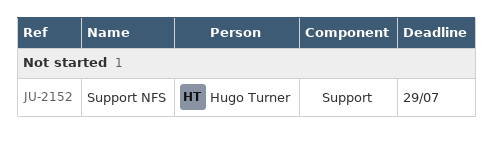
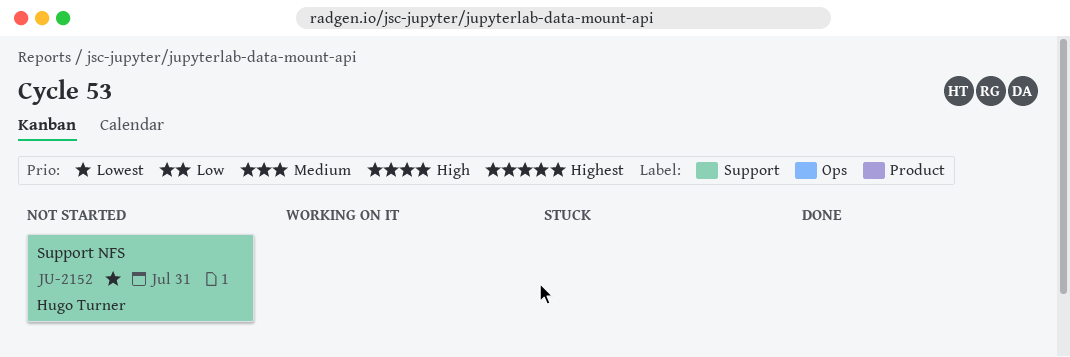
JU-2152, due: Jul 29 -> Jul 31

